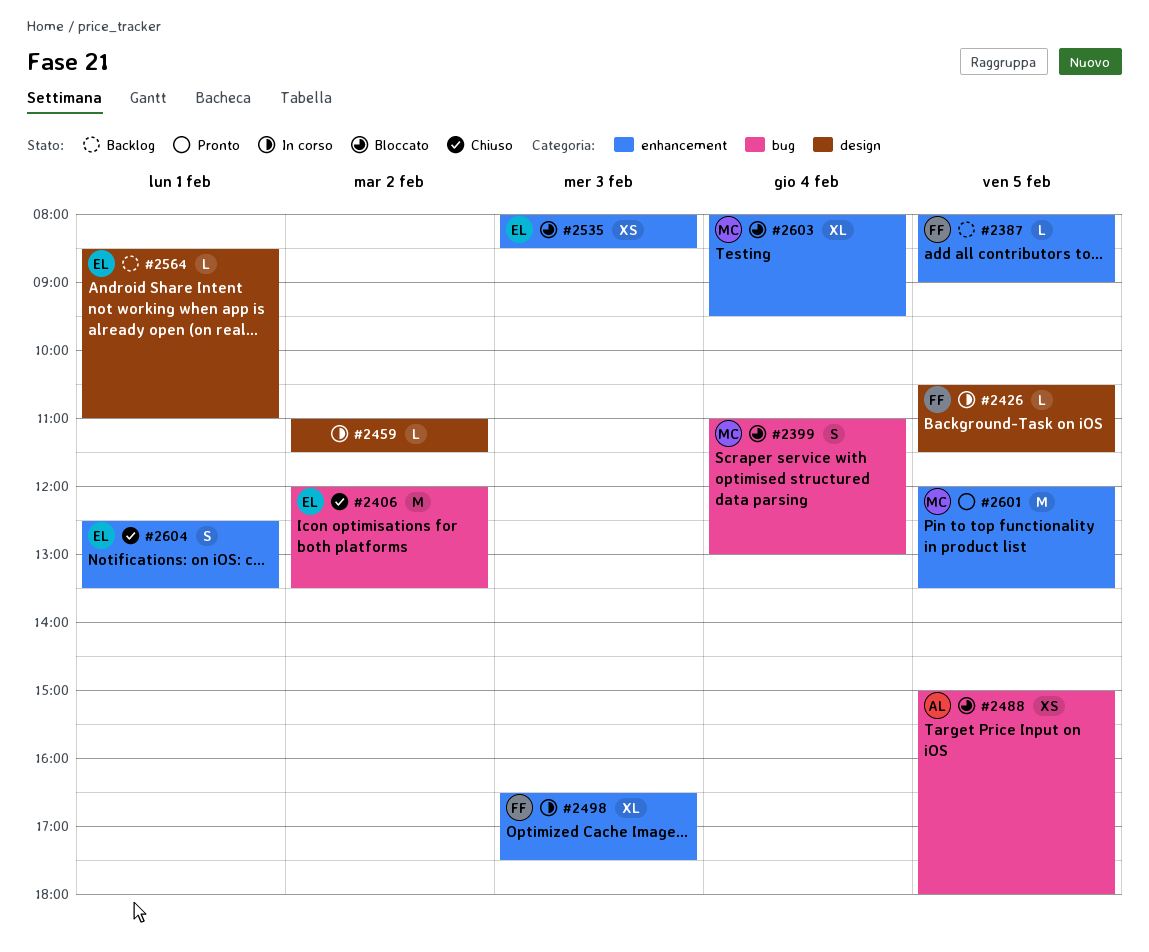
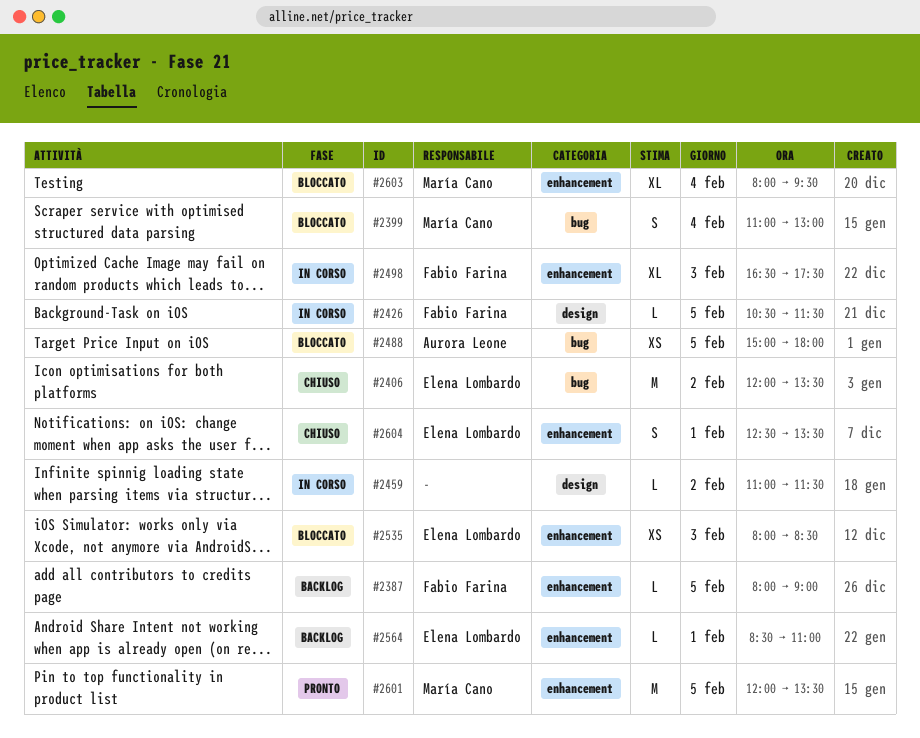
#2564, label: design -> enhancement

